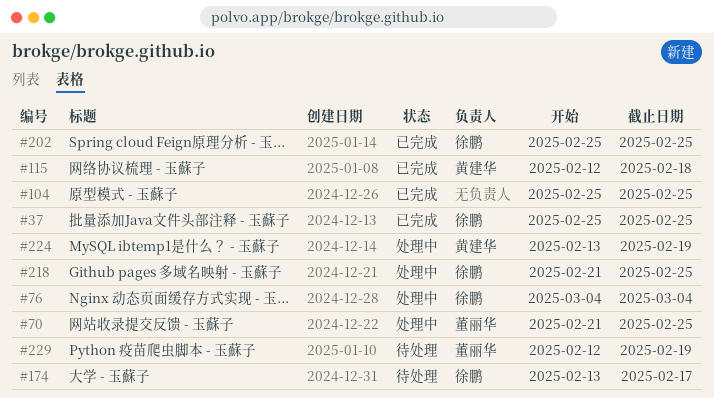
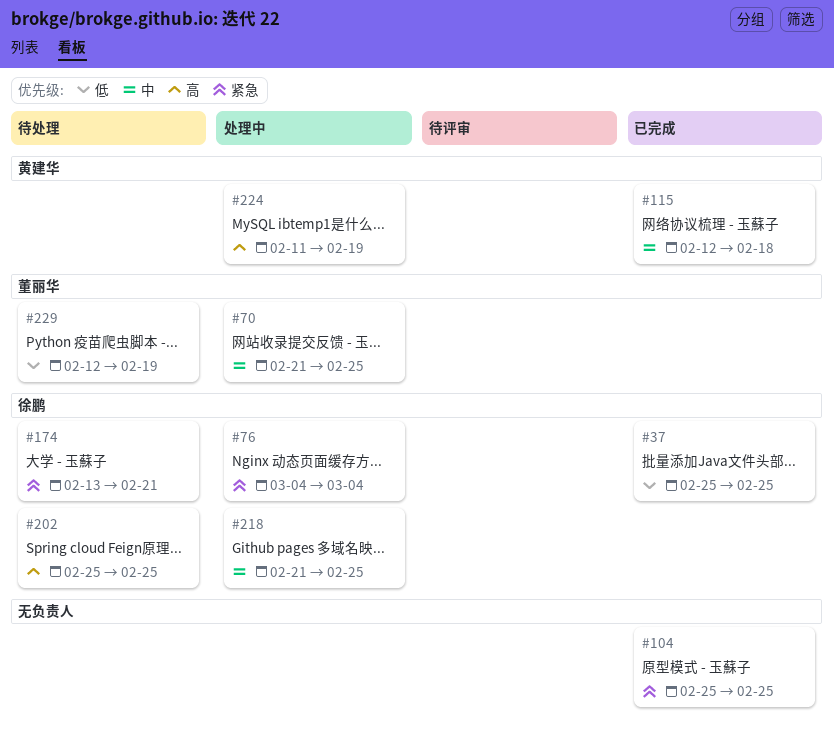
#174, due: Feb 17 -> Feb 21
#202, status: 已完成 -> 待处理
#224, start: Feb 13 -> Feb 11

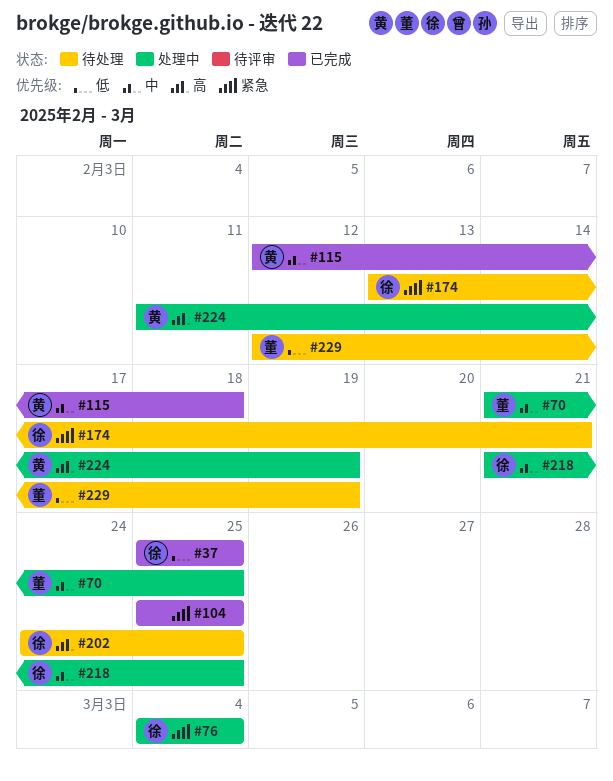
#202, start: Feb 25 -> Feb 24

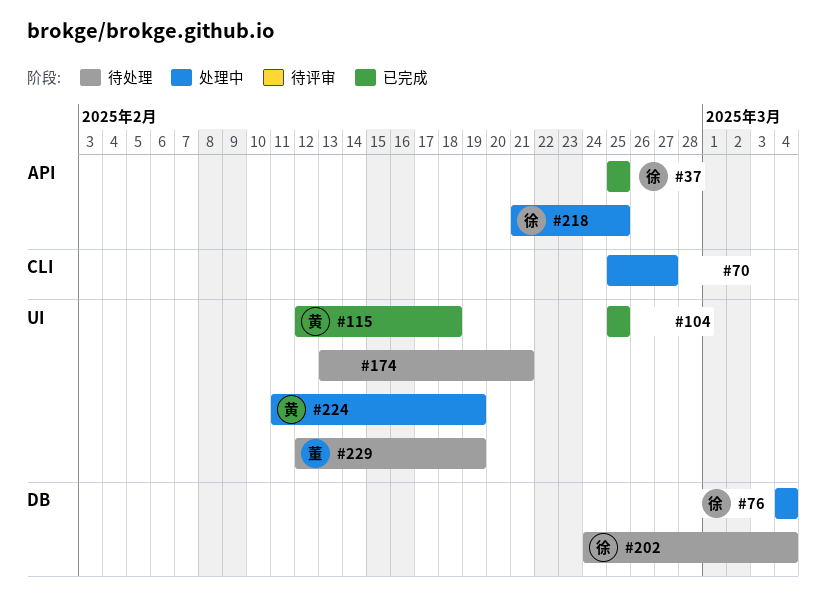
#70, owner: 董 -> none
#70, start: Feb 21 -> Feb 25
#70, due: Feb 25 -> Feb 27
#174, owner: 徐 -> none
#202, due: Feb 25 -> Mar 4

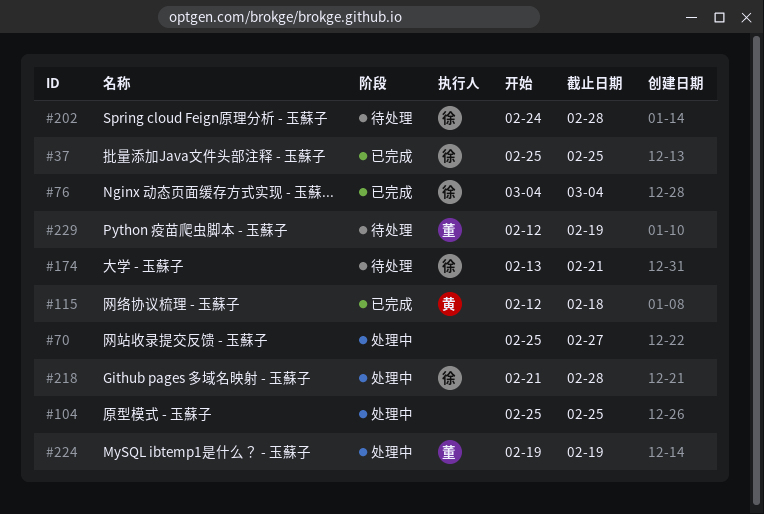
#76, status: 处理中 -> 已完成
#104, status: 已完成 -> 处理中
#174, owner: none -> 徐
#202, due: Mar 4 -> Feb 28
#218, due: Feb 25 -> Feb 28
#224, owner: 黄 -> 董
#224, start: Feb 11 -> Feb 19

